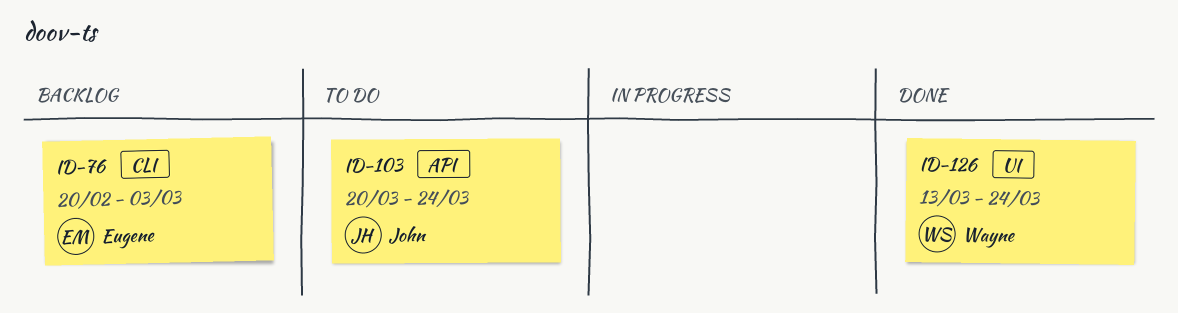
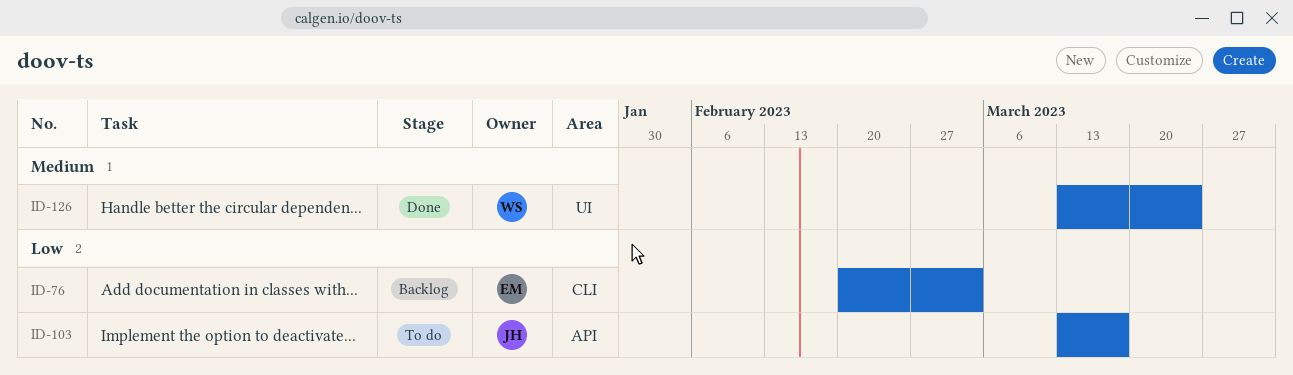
ID-103, start: Mar 20 -> Mar 13
ID-103, due: Mar 24 -> Mar 17

